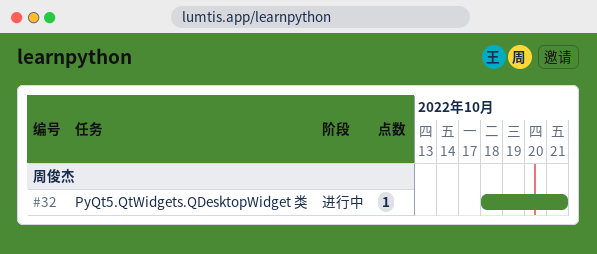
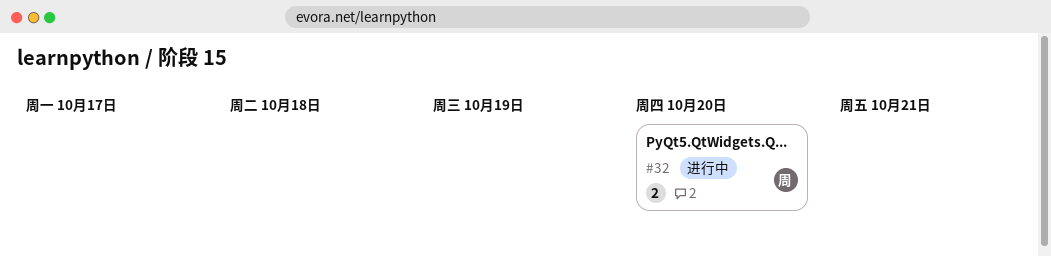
#32, estimate: 1 -> 2
#32, due: Oct 21 -> Oct 20

